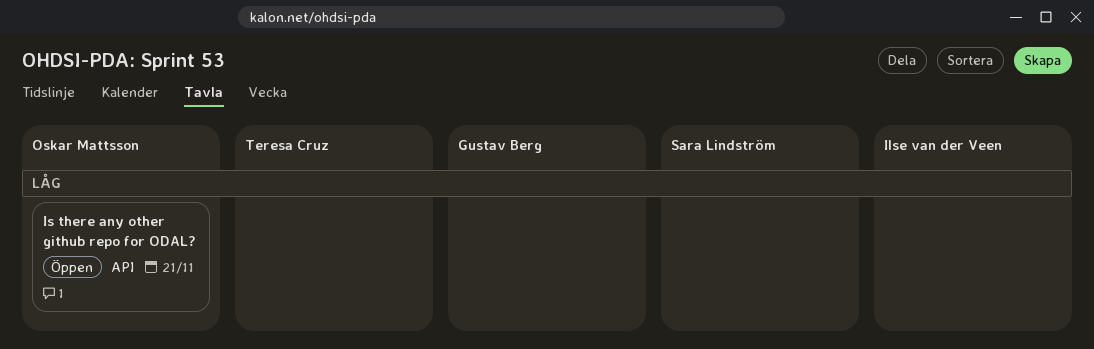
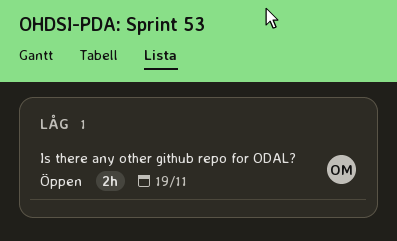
Is there any other github repo for ODAL?, due: Nov 21 -> Nov 19

